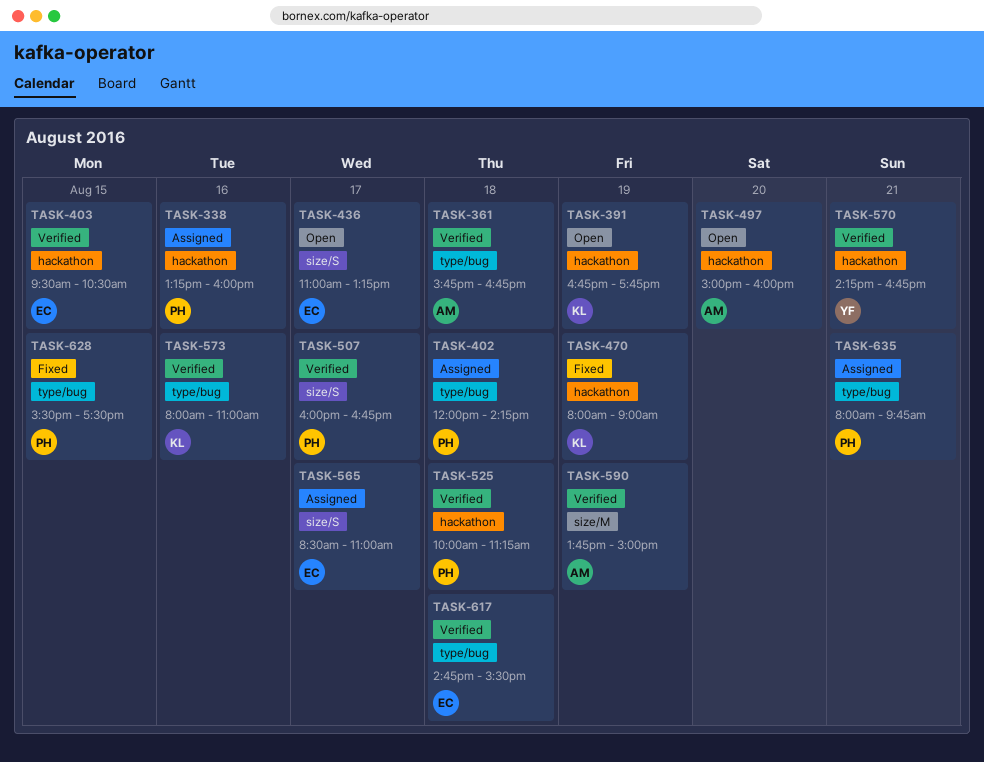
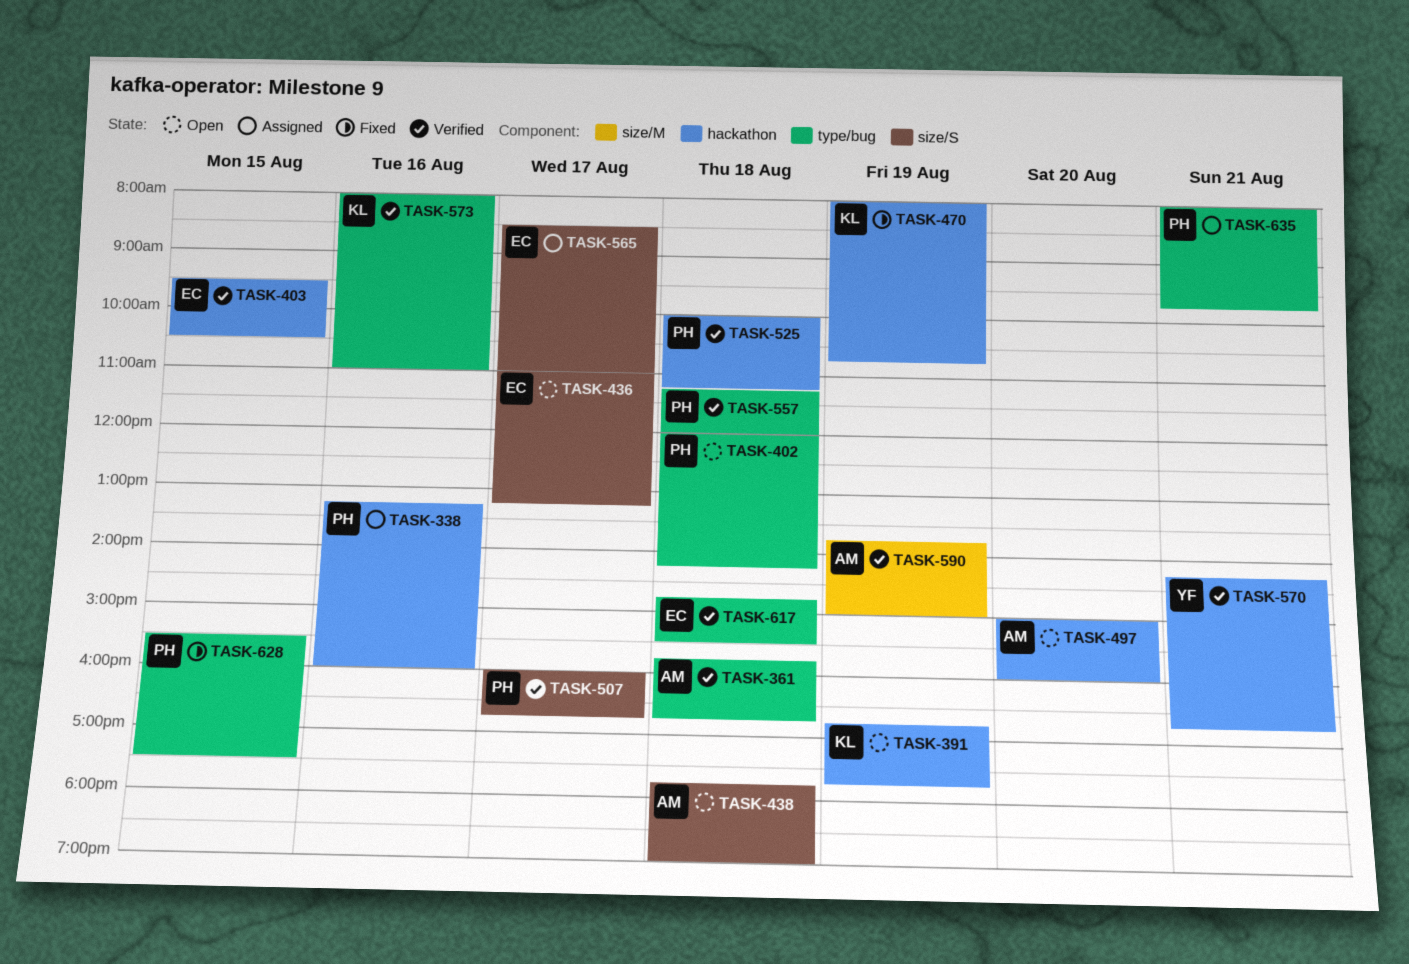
TASK-402, status: Assigned -> Open
TASK-438: none -> present
TASK-470, ends: 09:00 -> 10:45
TASK-557: none -> present

